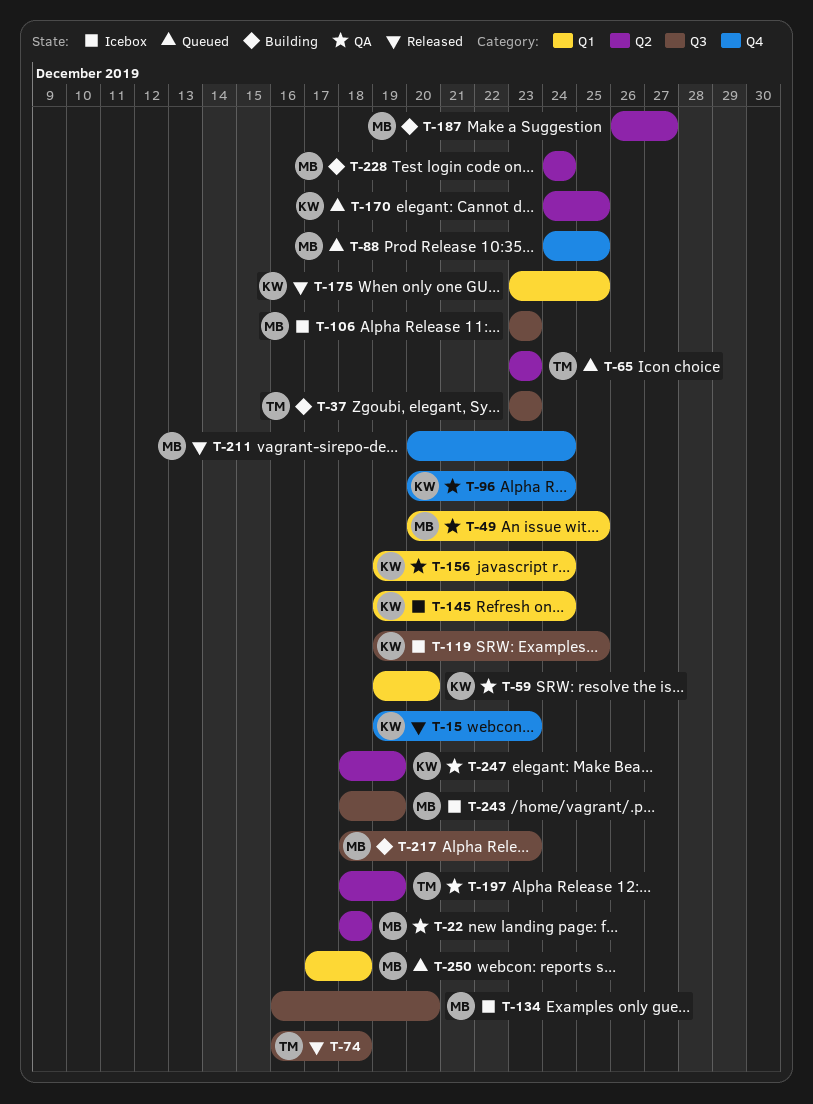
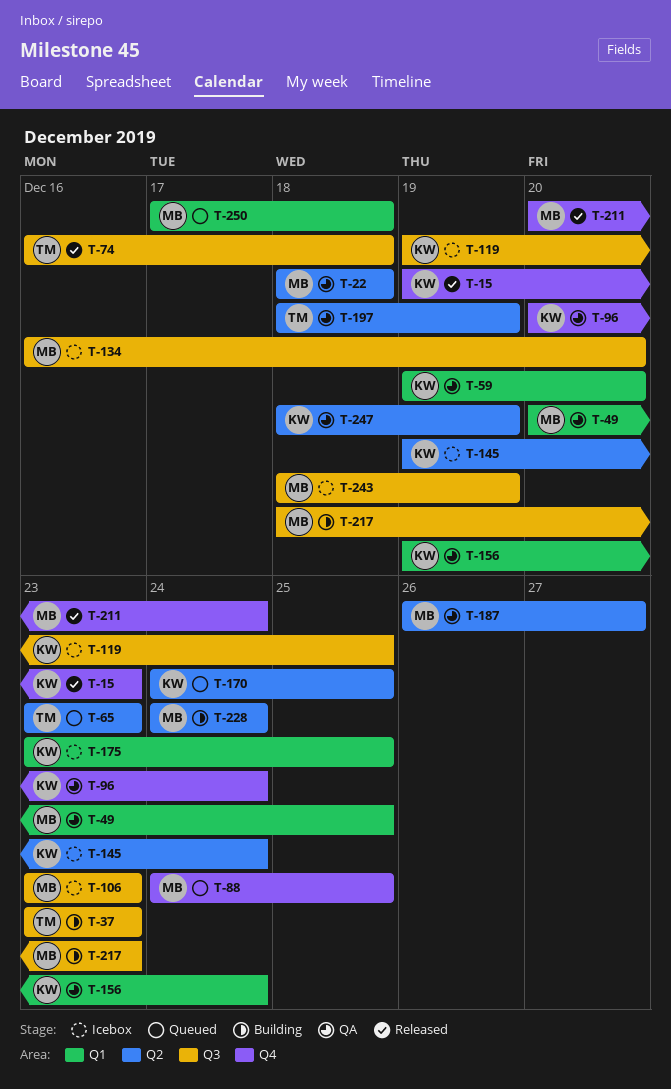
T-145, label: Q1 -> Q2
T-175, status: Released -> Icebox
T-187, status: Building -> QA

